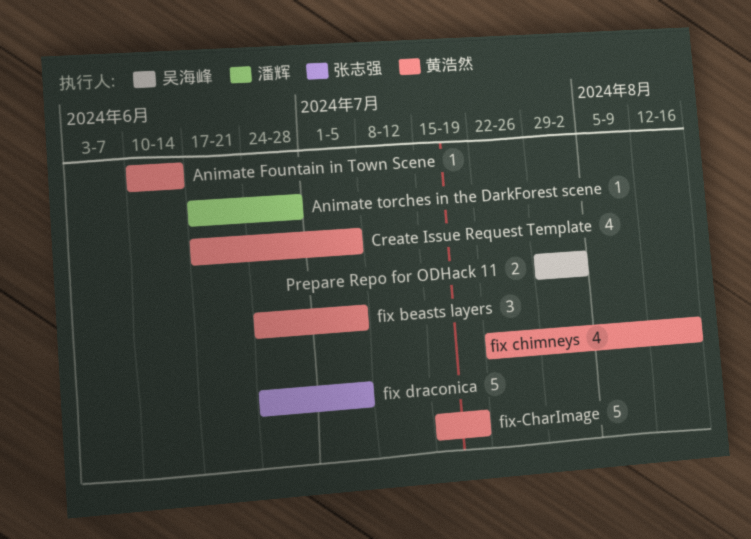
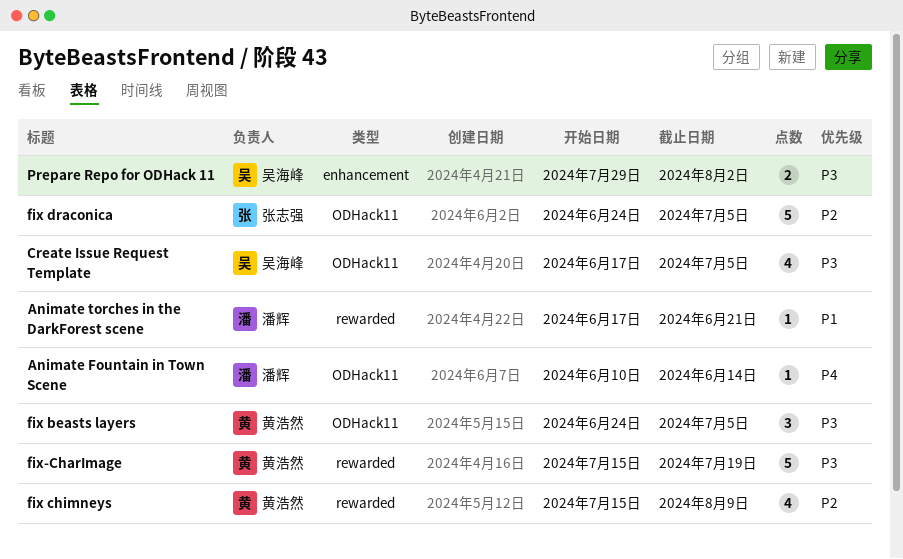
Animate Fountain in Town Scene, owner: 黄浩然 -> 潘辉
Animate torches in the DarkForest scene, due: Jun 28 -> Jun 21
Create Issue Request Template, owner: 黄浩然 -> 吴海峰
fix chimneys, start: Jul 22 -> Jul 15
fix chimneys, due: Aug 16 -> Aug 9

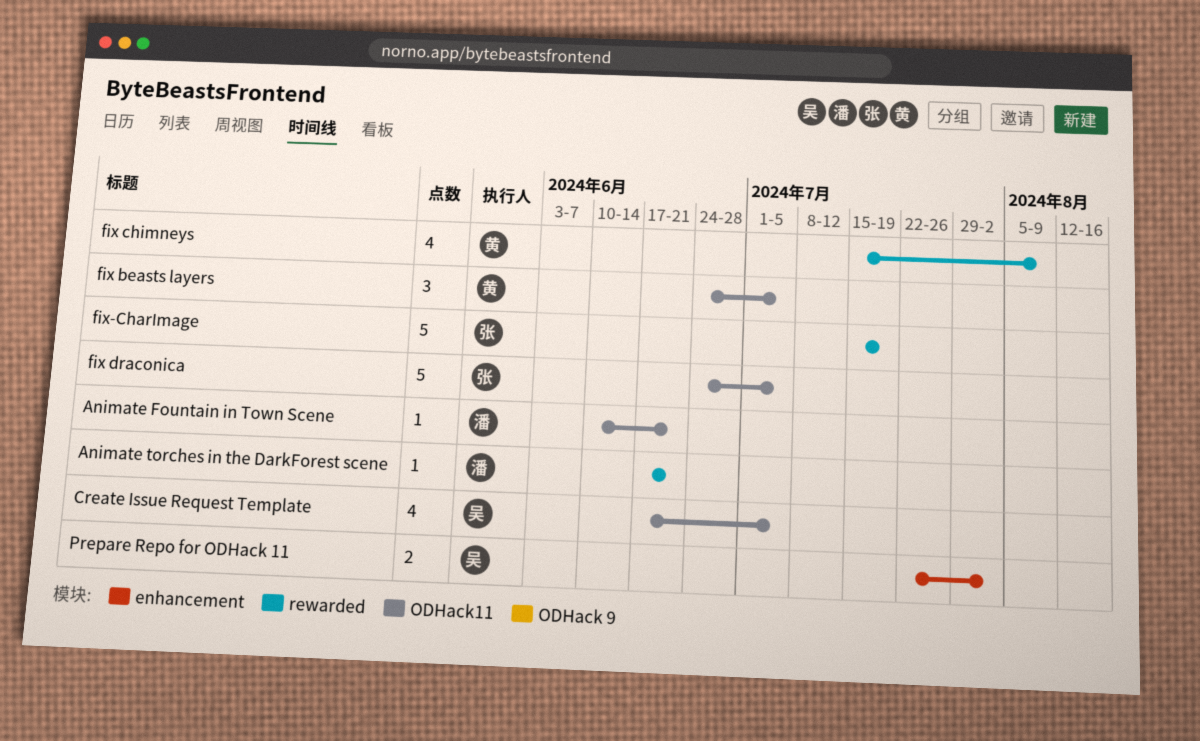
Animate Fountain in Town Scene, due: Jun 14 -> Jun 21
fix-CharImage, owner: 黄浩然 -> 张志强
Prepare Repo for ODHack 11, start: Jul 29 -> Jul 22

